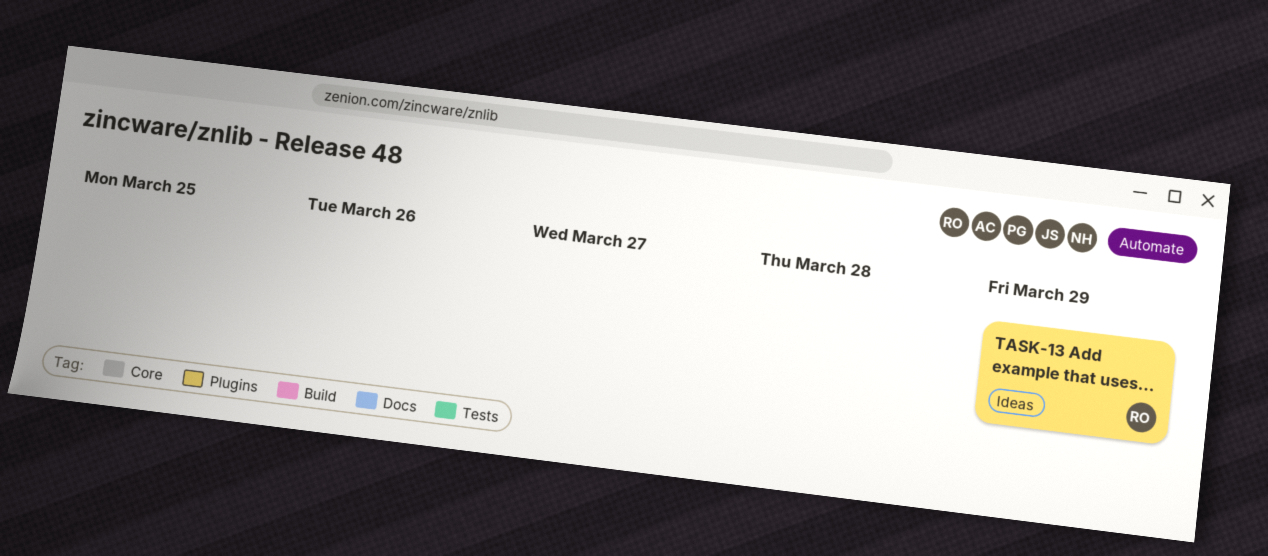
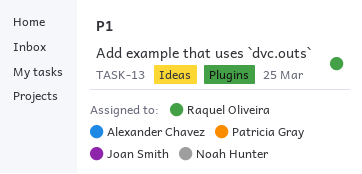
TASK-13, due: Mar 29 -> Mar 25

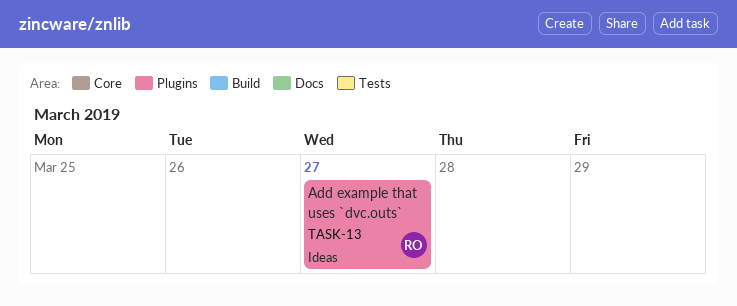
TASK-13, due: Mar 25 -> Mar 27

